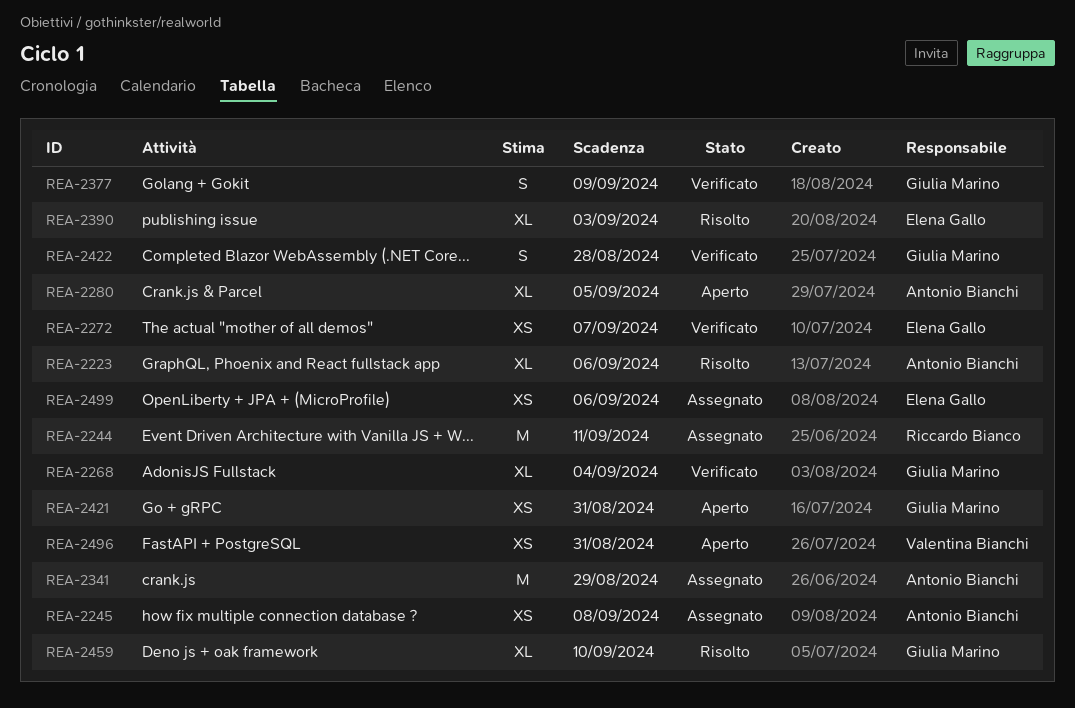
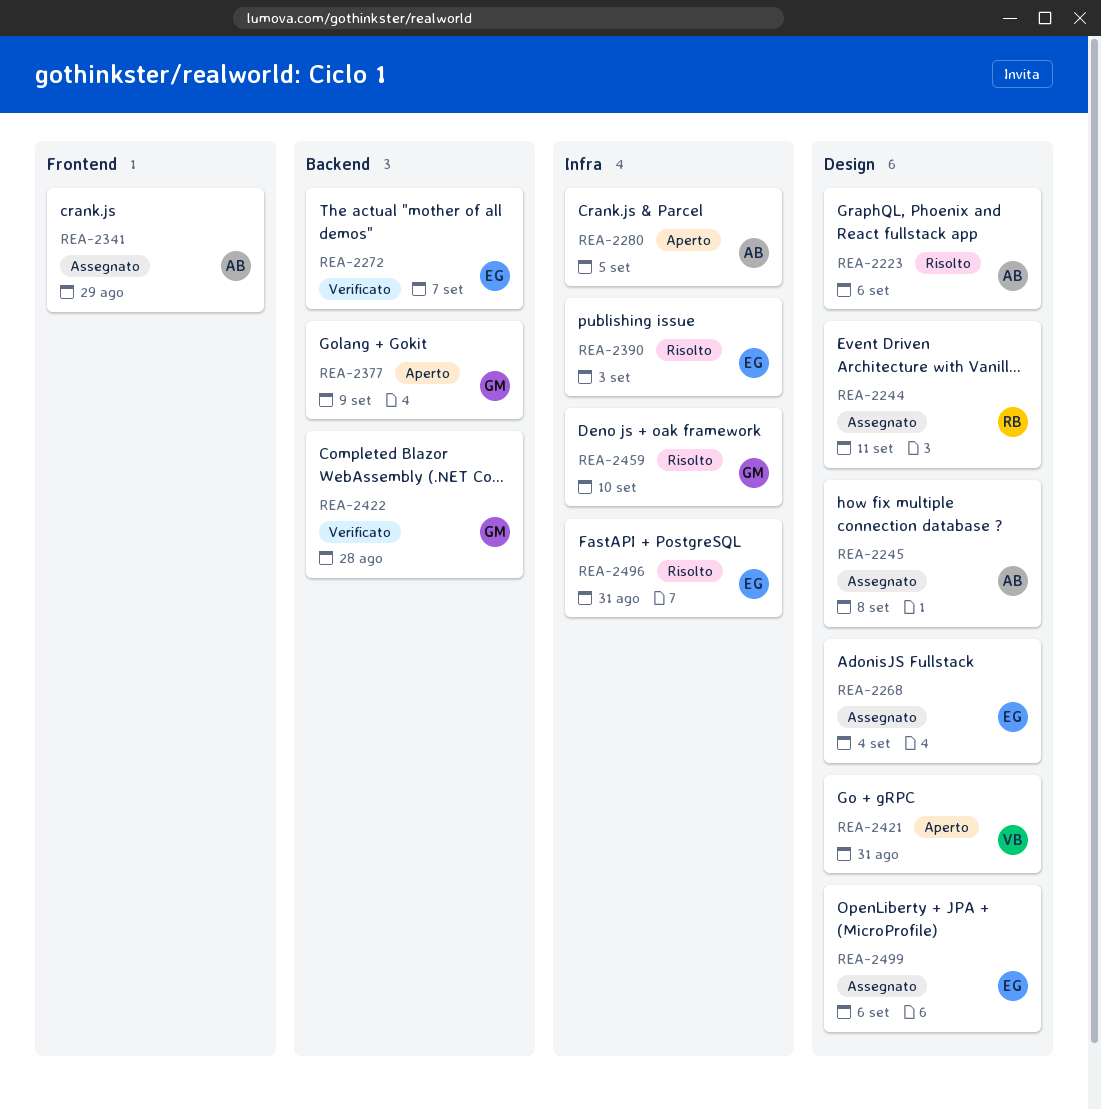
REA-2268, status: Verificato -> Assegnato
REA-2268, owner: Giulia Marino -> Elena Gallo
REA-2377, status: Verificato -> Aperto
REA-2421, owner: Giulia Marino -> Valentina Bianchi
REA-2496, status: Aperto -> Risolto
REA-2496, owner: Valentina Bianchi -> Elena Gallo

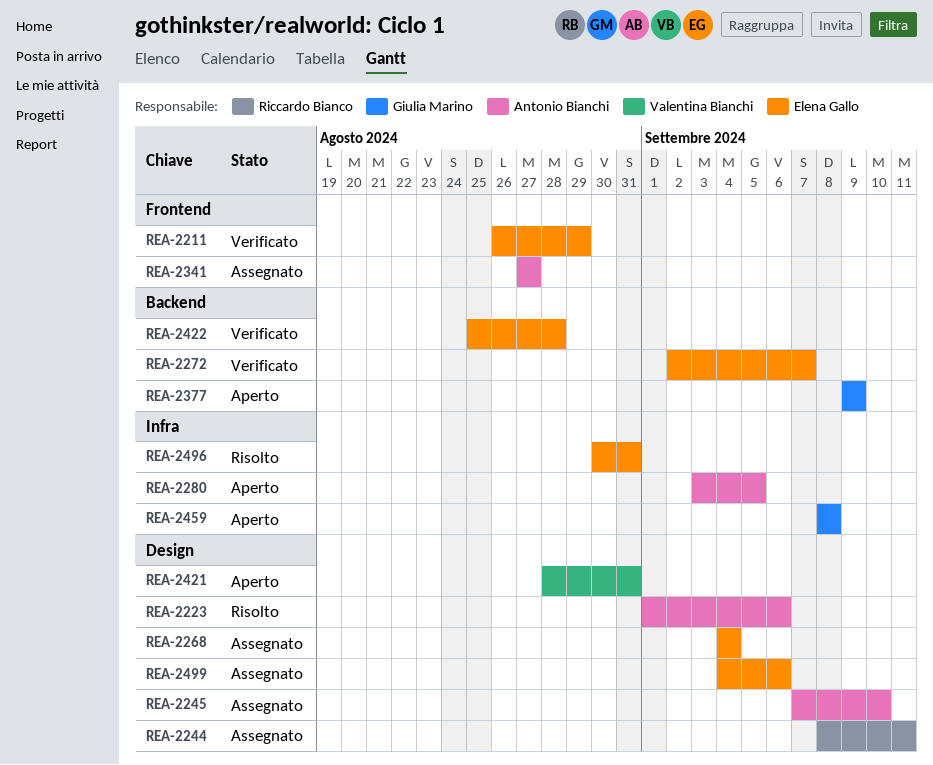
REA-2211: none -> present
REA-2245, due: Sep 8 -> Sep 10
REA-2341, due: Aug 29 -> Aug 27
REA-2390: present -> none
REA-2422, owner: Giulia Marino -> Elena Gallo
REA-2459, status: Risolto -> Aperto
REA-2459, due: Sep 10 -> Sep 8

